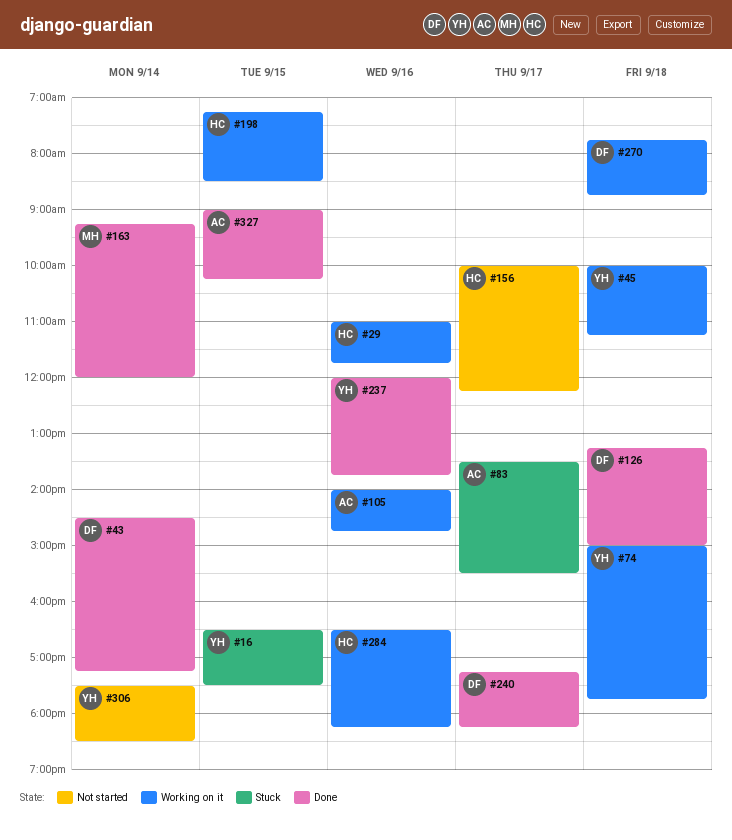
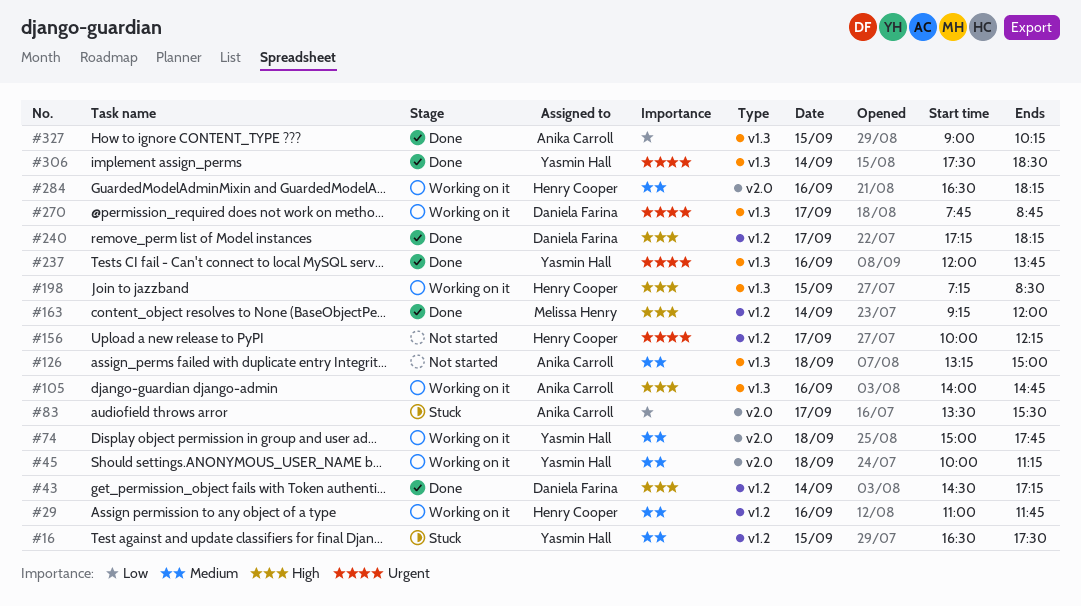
#126, status: Done -> Not started
#126, owner: Daniela Farina -> Anika Carroll
#270, day: Sep 18 -> Sep 17
#306, status: Not started -> Done

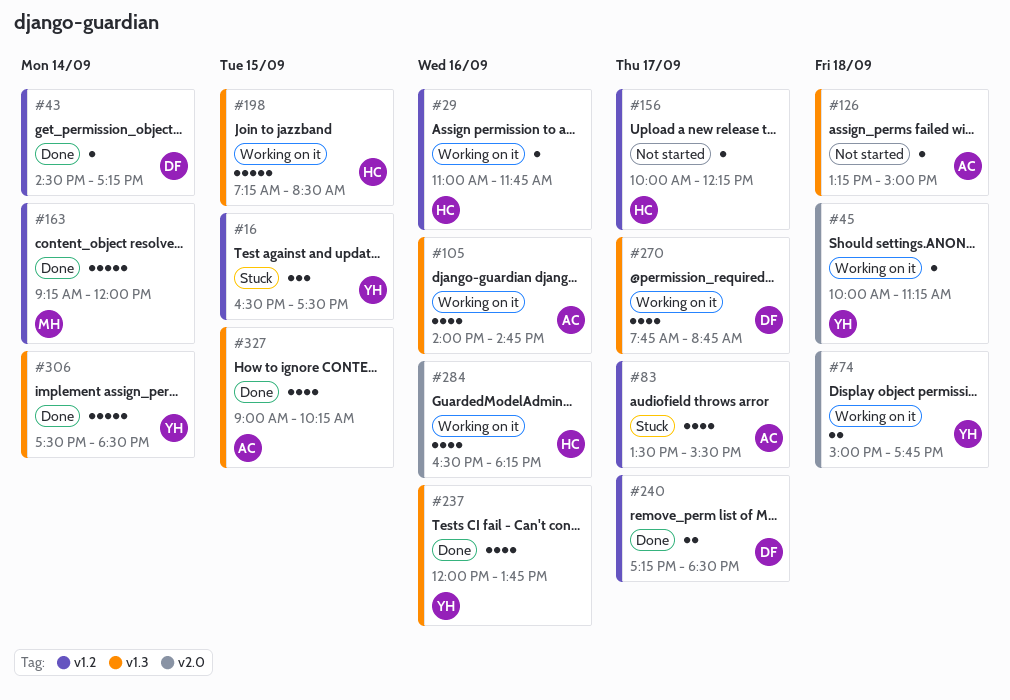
#83, label: v2.0 -> v1.2
#240, ends: 18:15 -> 18:30

